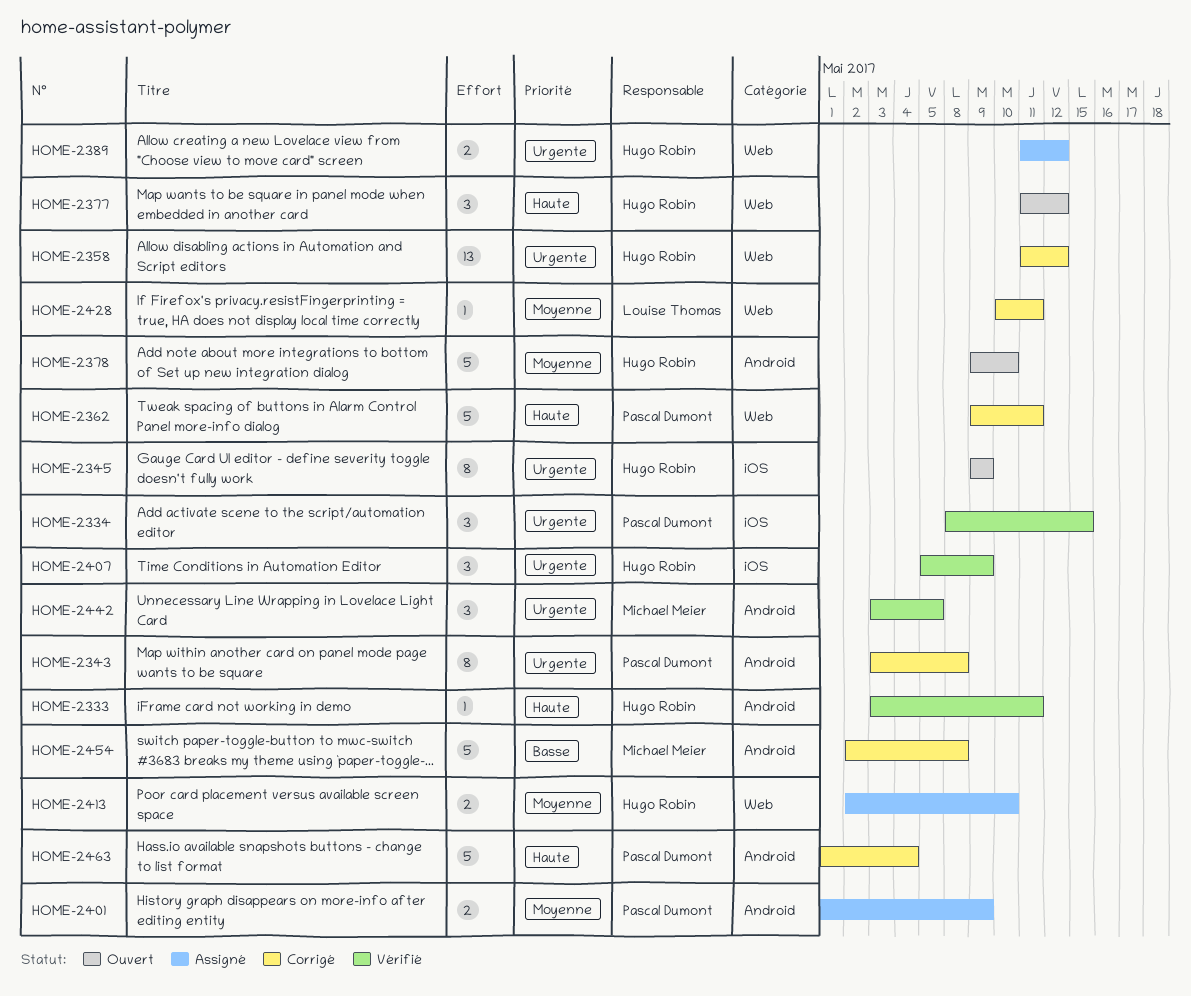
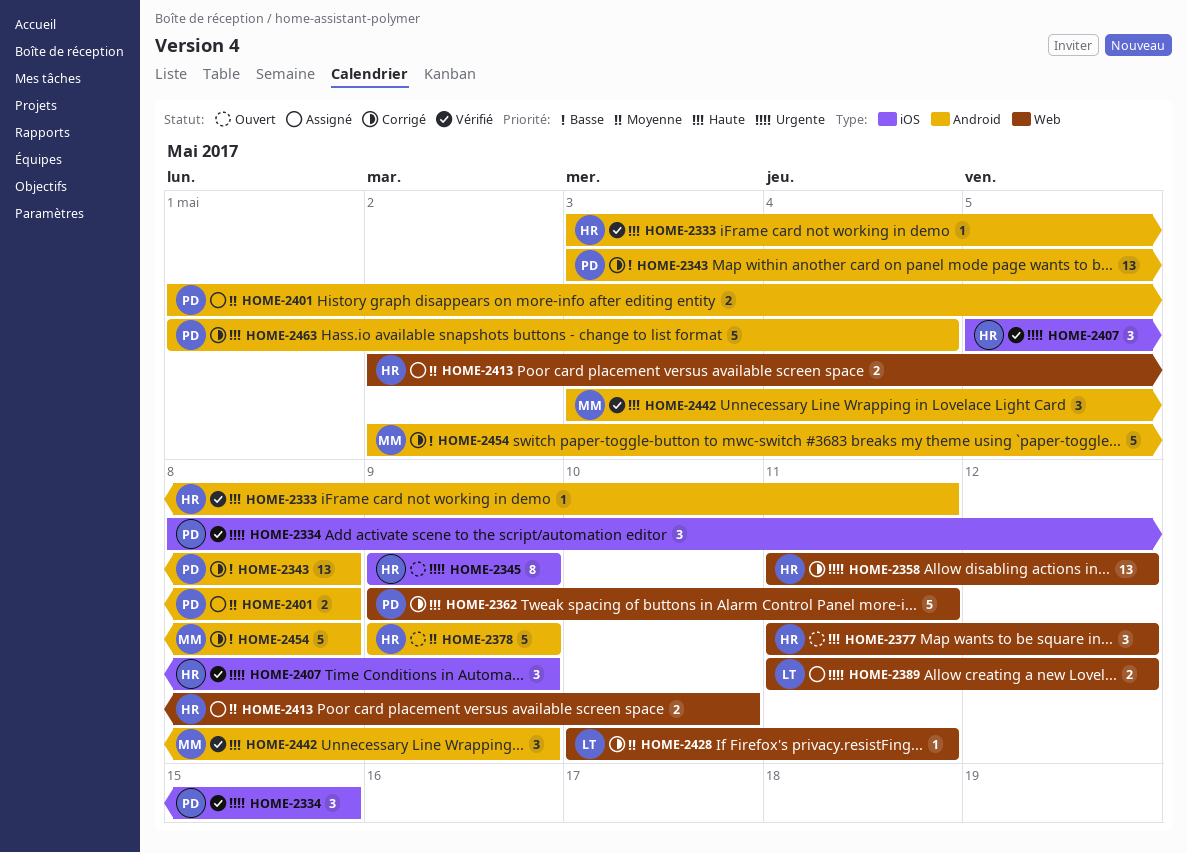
HOME-2343, priority: Urgente -> Basse
HOME-2343, estimate: 8 -> 13
HOME-2378, due: May 10 -> May 9
HOME-2389, owner: Hugo Robin -> Louise Thomas
HOME-2401, due: May 9 -> May 8
HOME-2442, priority: Urgente -> Haute
HOME-2442, due: May 5 -> May 9

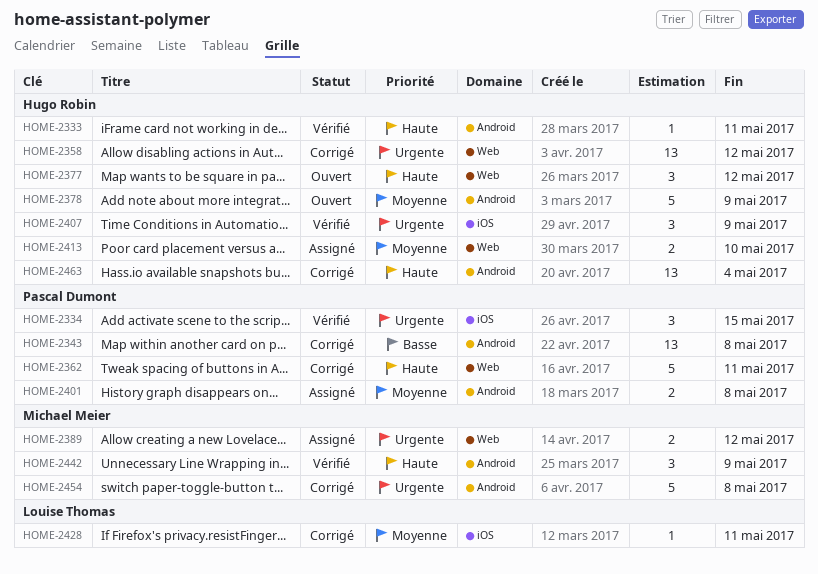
HOME-2345: present -> none
HOME-2389, owner: Louise Thomas -> Michael Meier
HOME-2428, label: Web -> iOS
HOME-2454, priority: Basse -> Urgente
HOME-2463, owner: Pascal Dumont -> Hugo Robin
HOME-2463, estimate: 5 -> 13

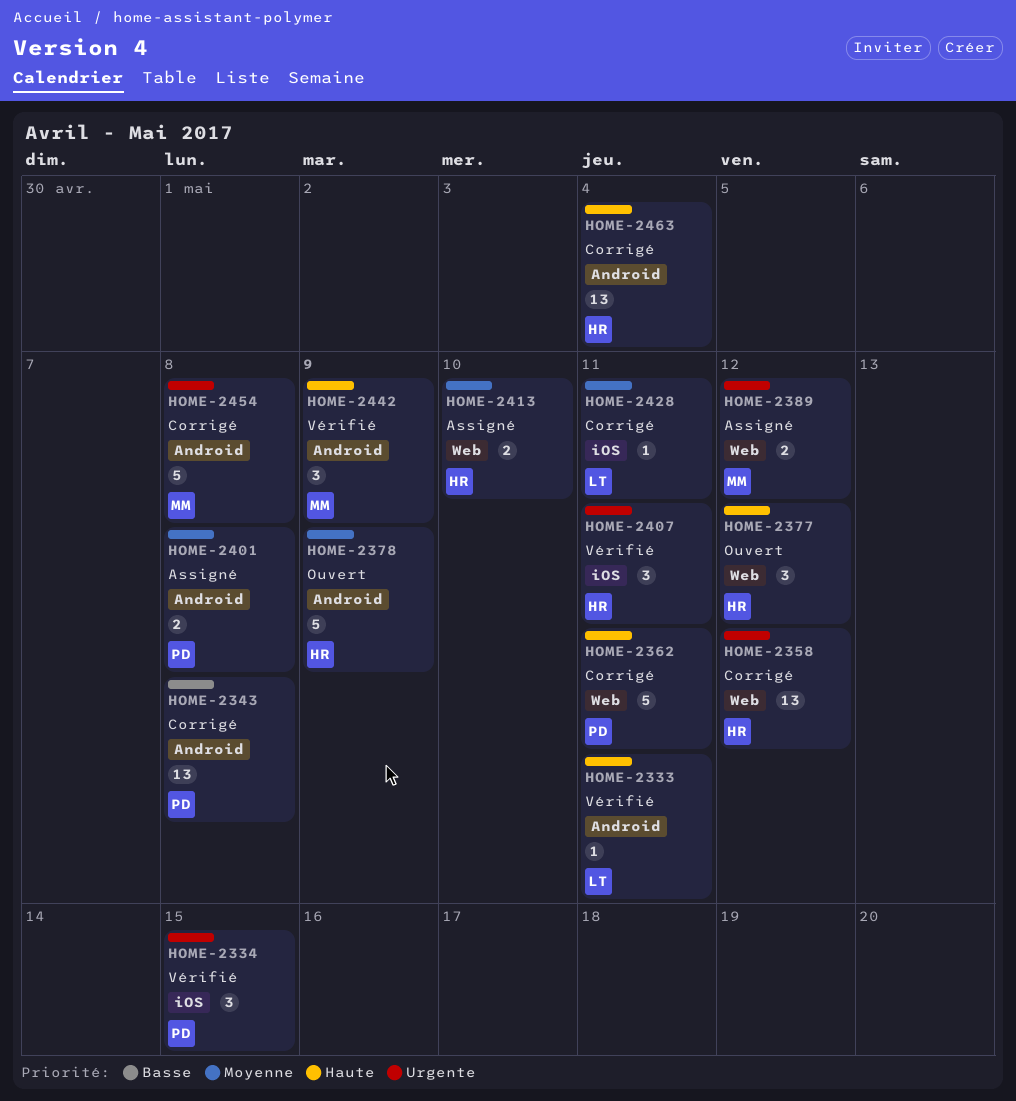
HOME-2333, owner: Hugo Robin -> Louise Thomas
HOME-2407, due: May 9 -> May 11

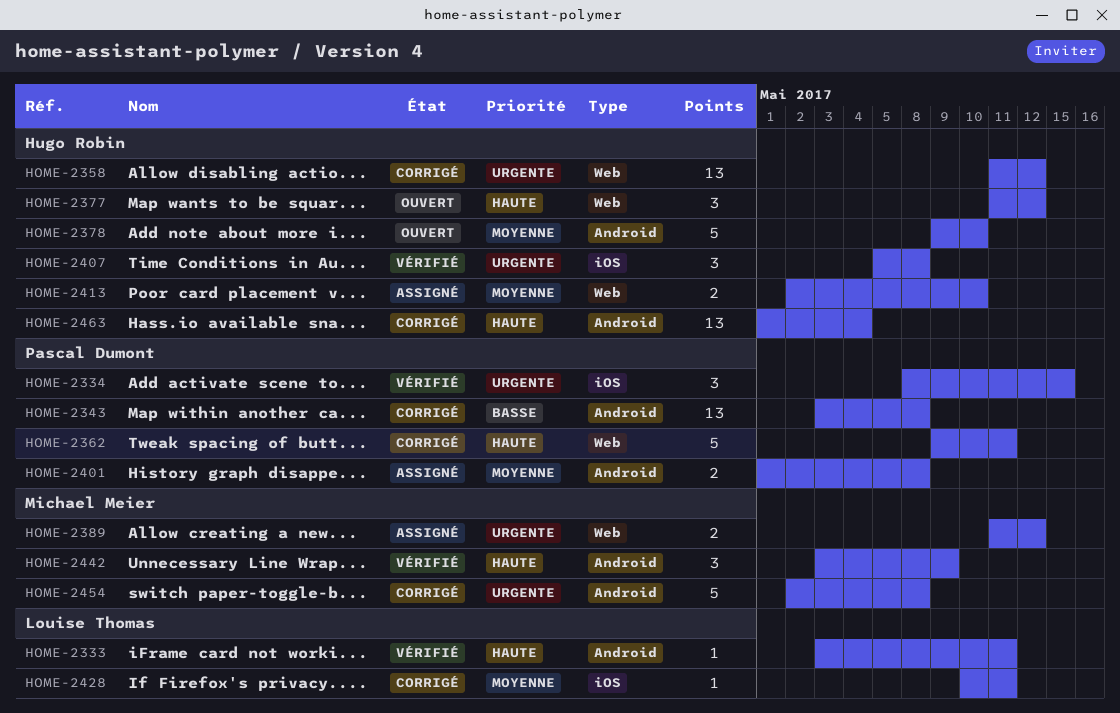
HOME-2378, due: May 9 -> May 10
HOME-2407, due: May 11 -> May 8

